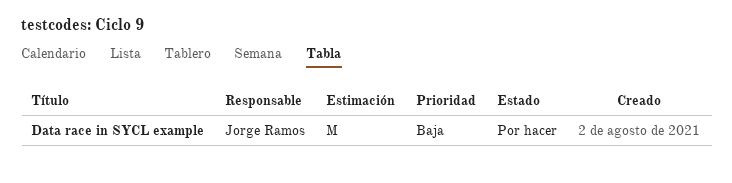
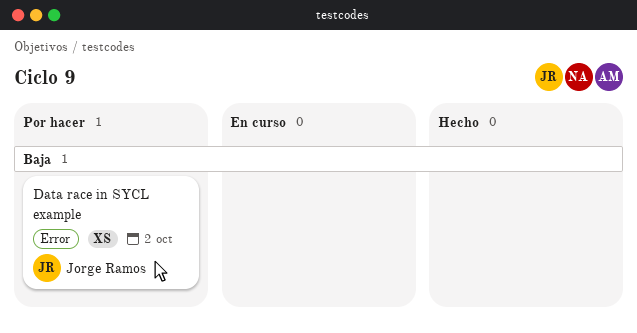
Data race in SYCL example, estimate: M -> XS

